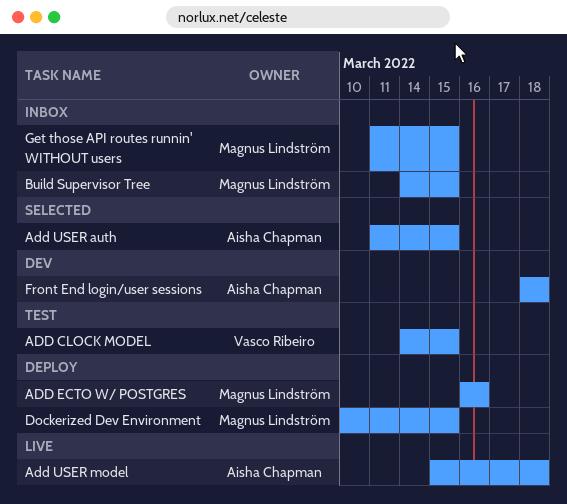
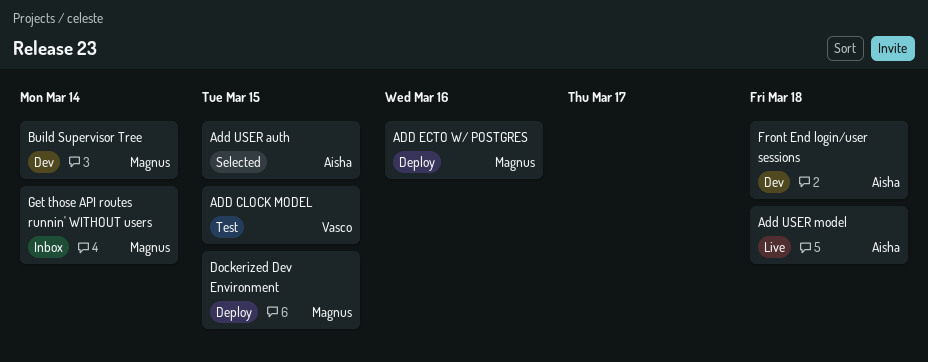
Build Supervisor Tree, status: Inbox -> Dev
Build Supervisor Tree, due: Mar 15 -> Mar 14
Get those API routes runnin' WITHOUT users, due: Mar 15 -> Mar 14

